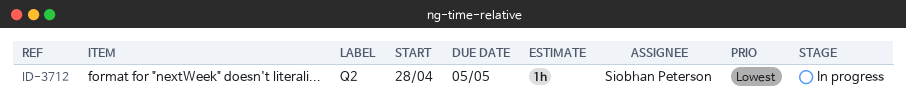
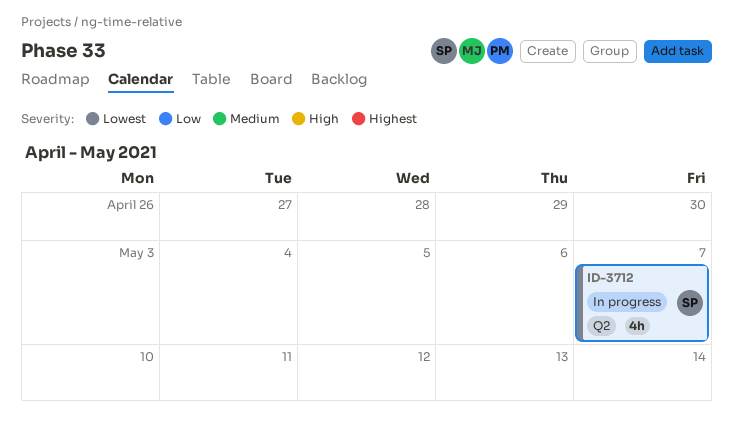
ID-3712, estimate: 1h -> 4h
ID-3712, due: May 5 -> May 7

